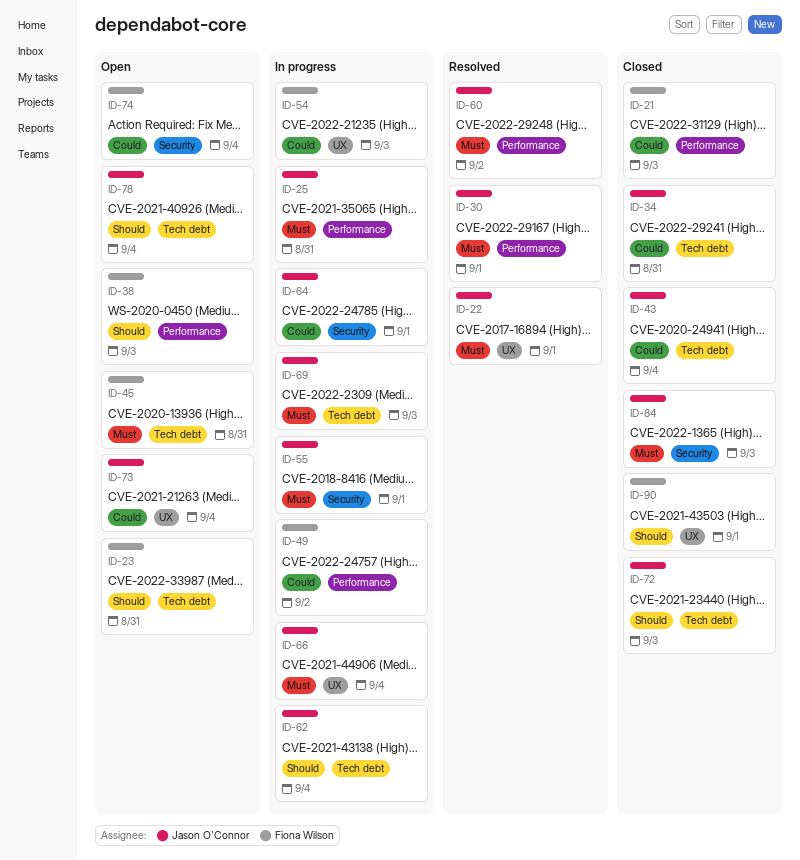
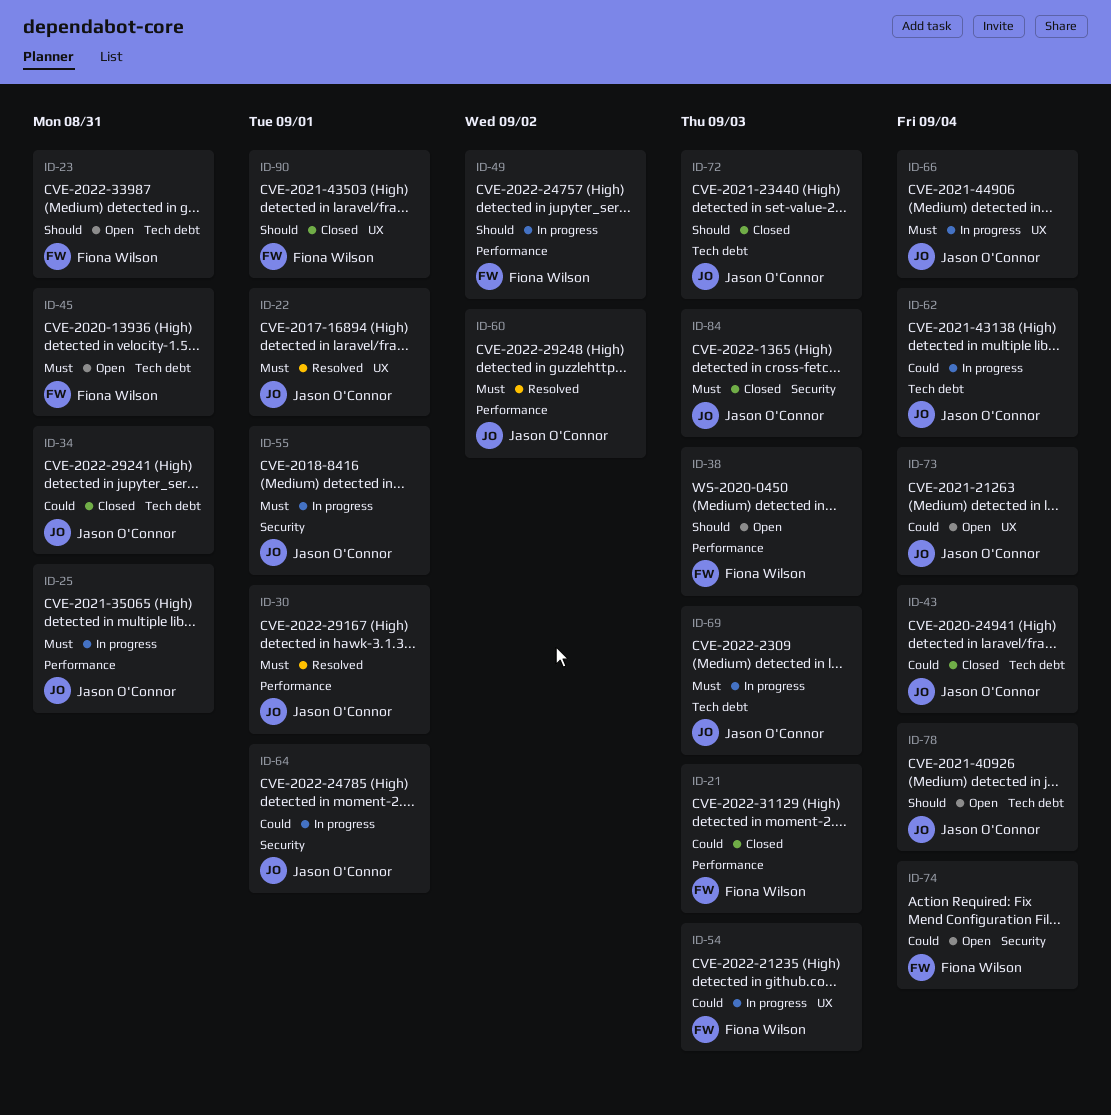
ID-49, priority: Could -> Should
ID-62, priority: Should -> Could

